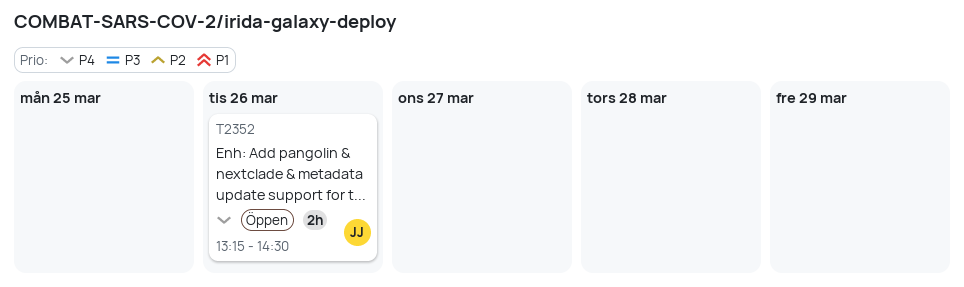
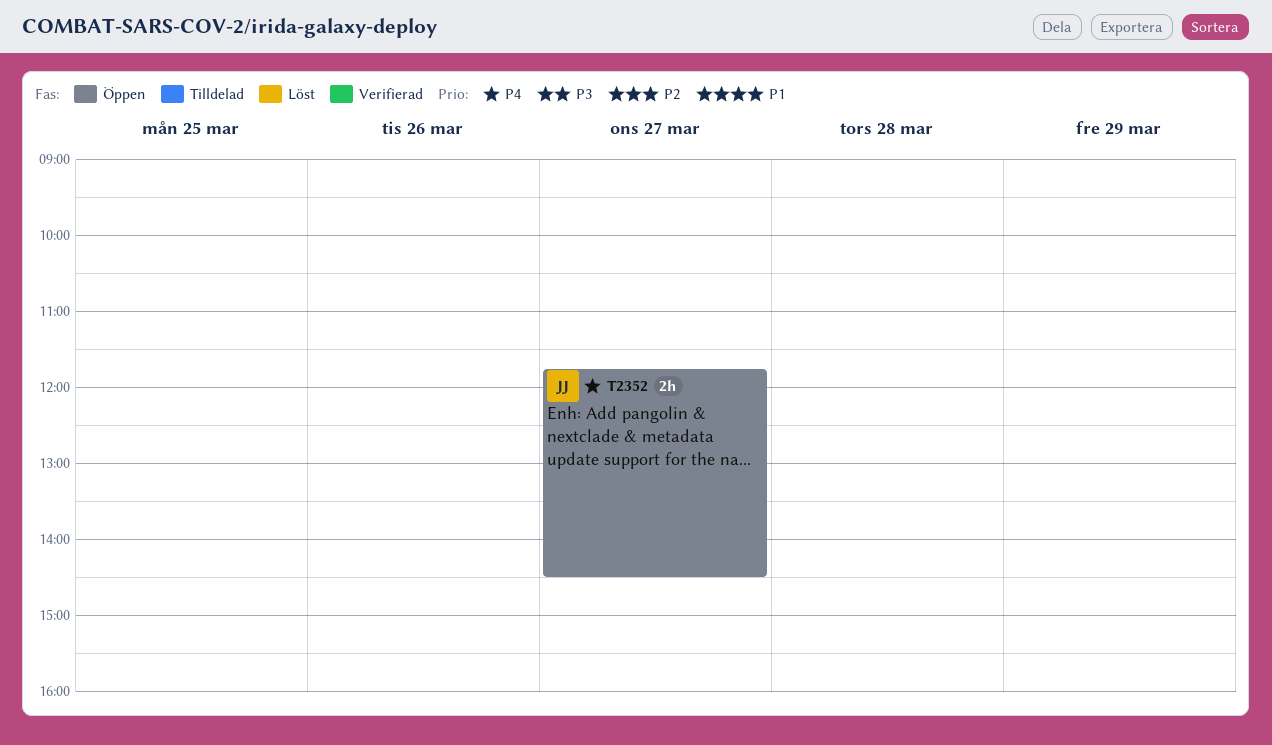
T2352, day: Mar 26 -> Mar 27
T2352, begins: 13:15 -> 11:45

